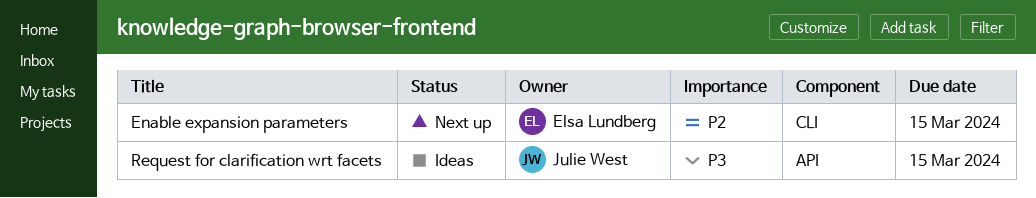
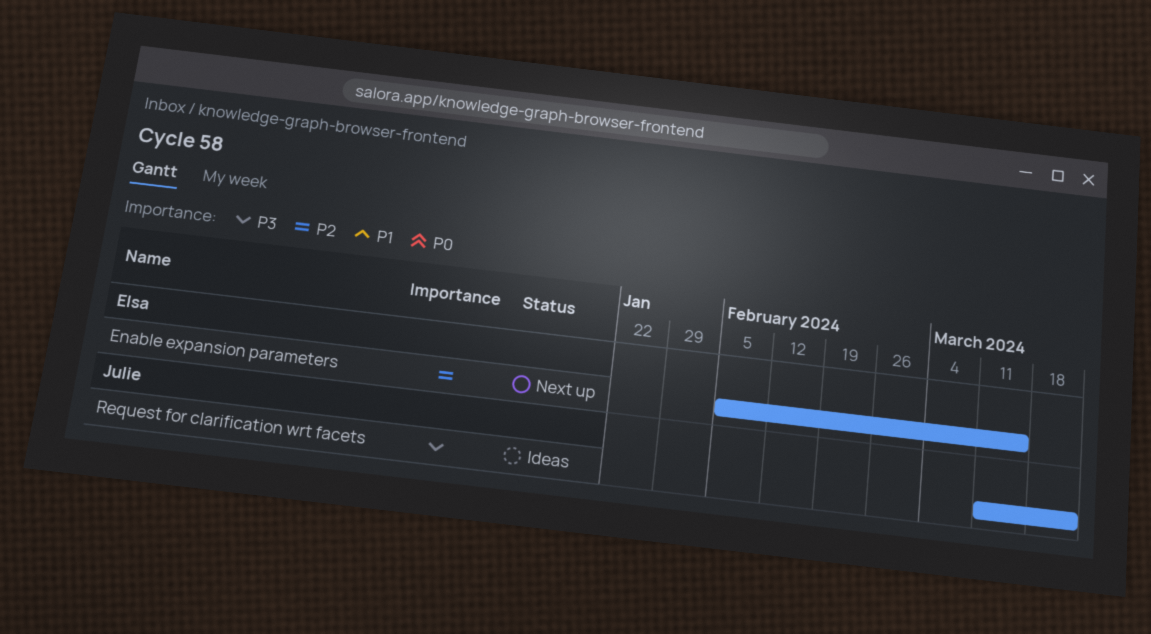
Request for clarification wrt facets, due: Mar 15 -> Mar 22

